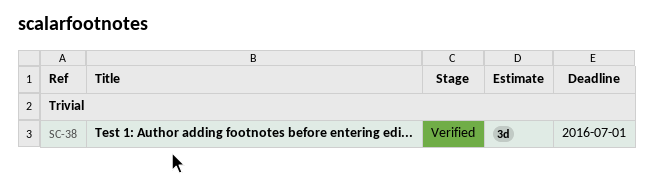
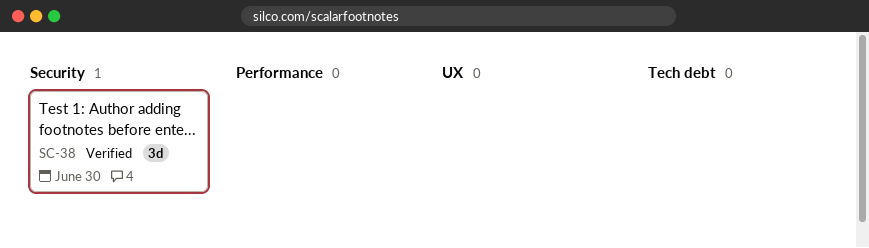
SC-38, due: Jul 1 -> Jun 30

